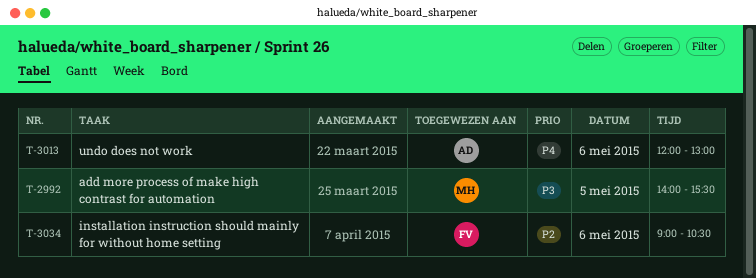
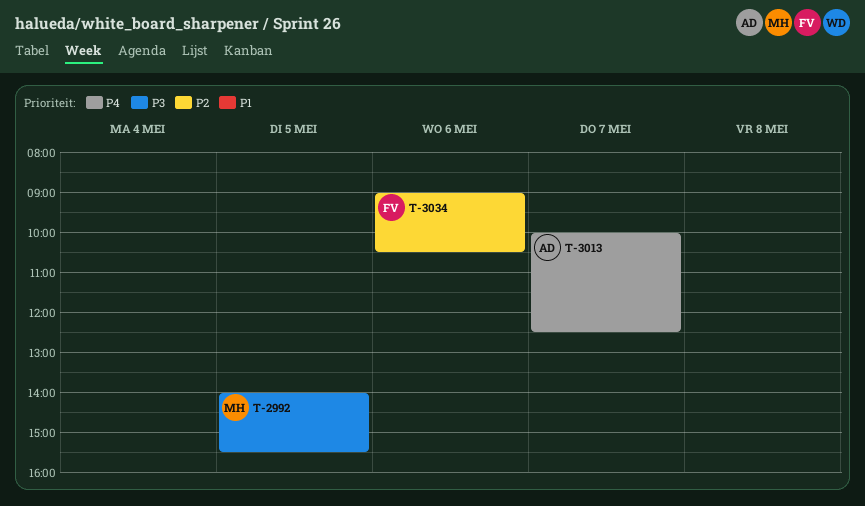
T-3013, day: May 6 -> May 7
T-3013, begins: 12:00 -> 10:00
T-3013, ends: 13:00 -> 12:30

